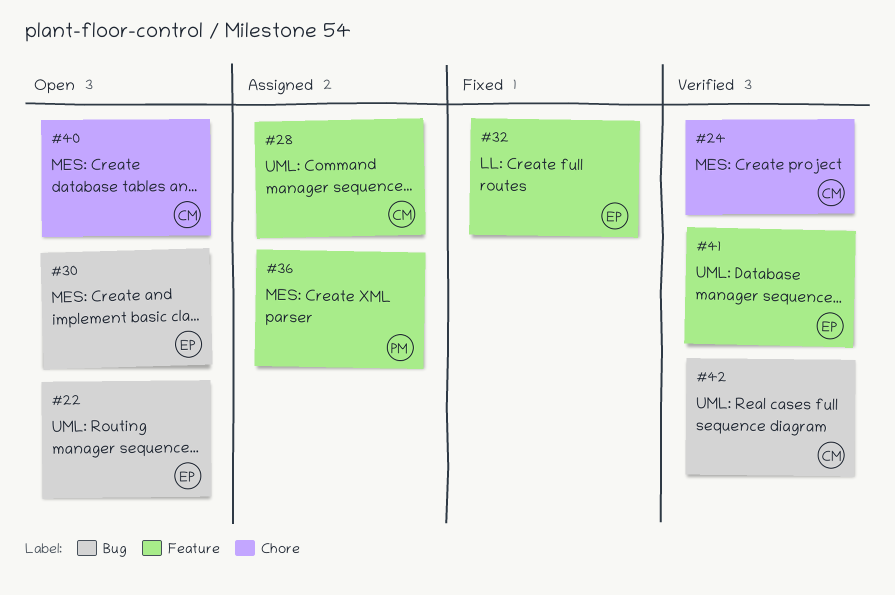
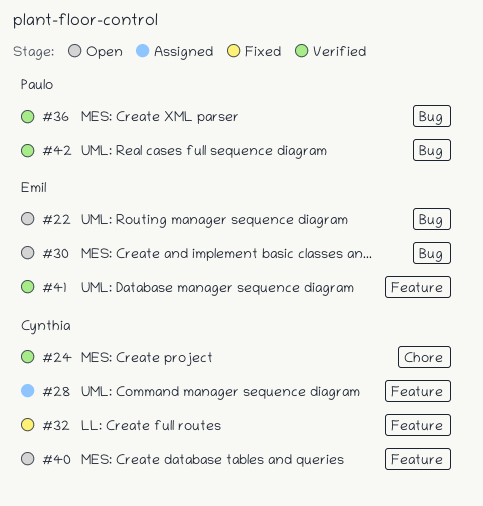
#32, owner: Emil -> Cynthia
#36, status: Assigned -> Verified
#36, label: Feature -> Bug
#40, label: Chore -> Feature
#42, owner: Cynthia -> Paulo

